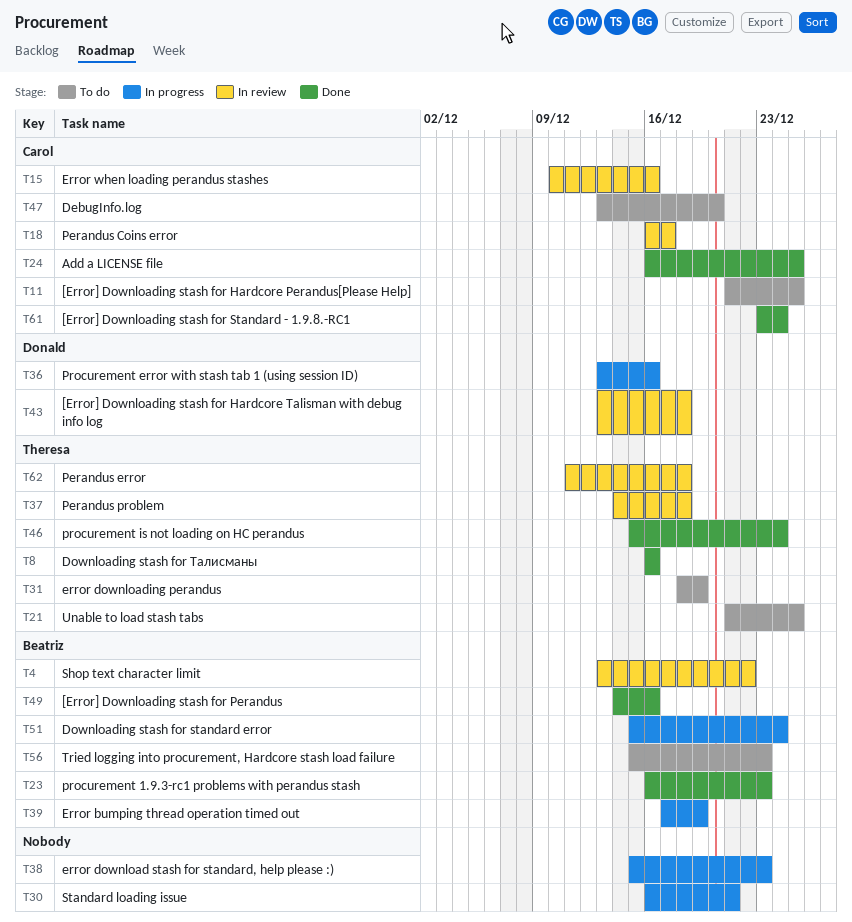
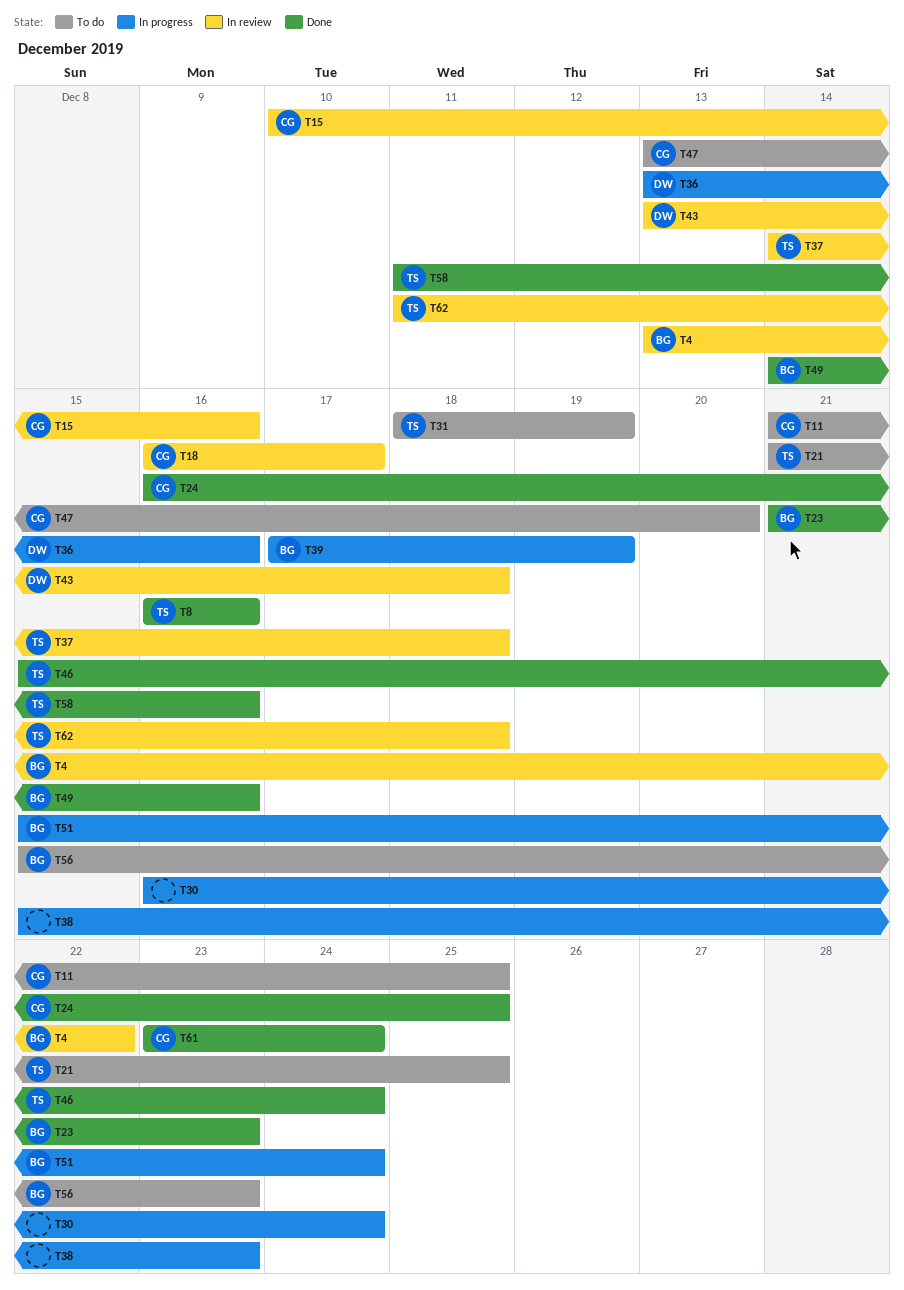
T23, start: Dec 16 -> Dec 21
T30, due: Dec 21 -> Dec 24
T58: none -> present

